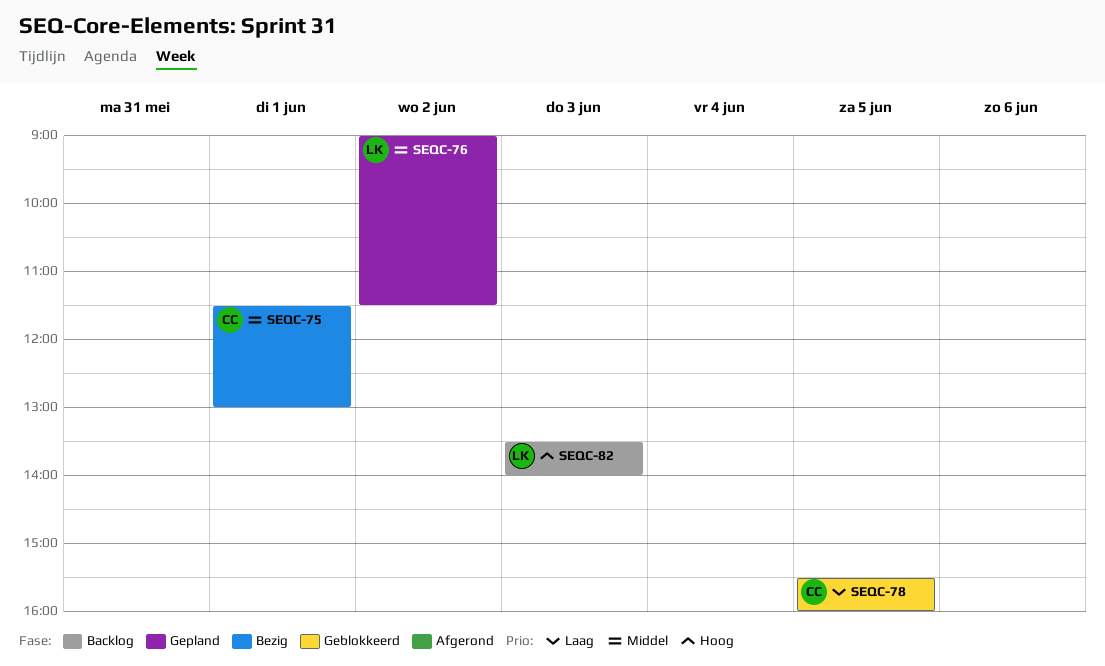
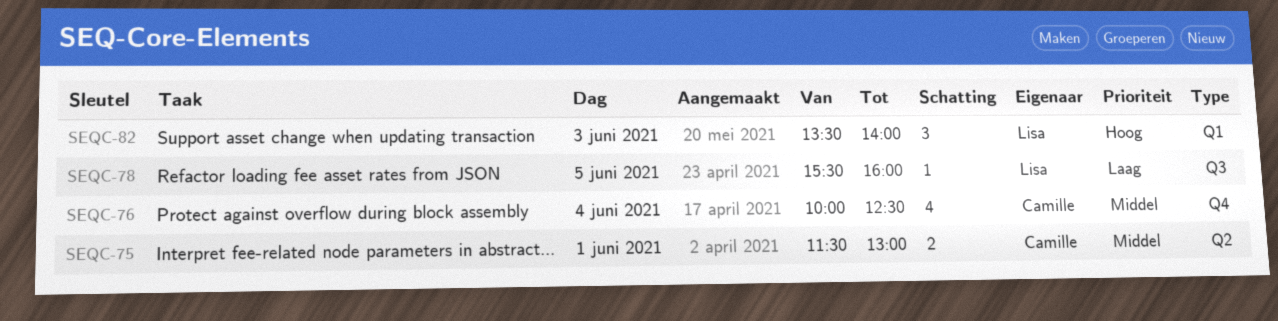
SEQC-76, owner: Lisa -> Camille
SEQC-76, day: Jun 2 -> Jun 4
SEQC-76, begins: 09:00 -> 10:00
SEQC-76, ends: 11:30 -> 12:30
SEQC-78, owner: Camille -> Lisa

